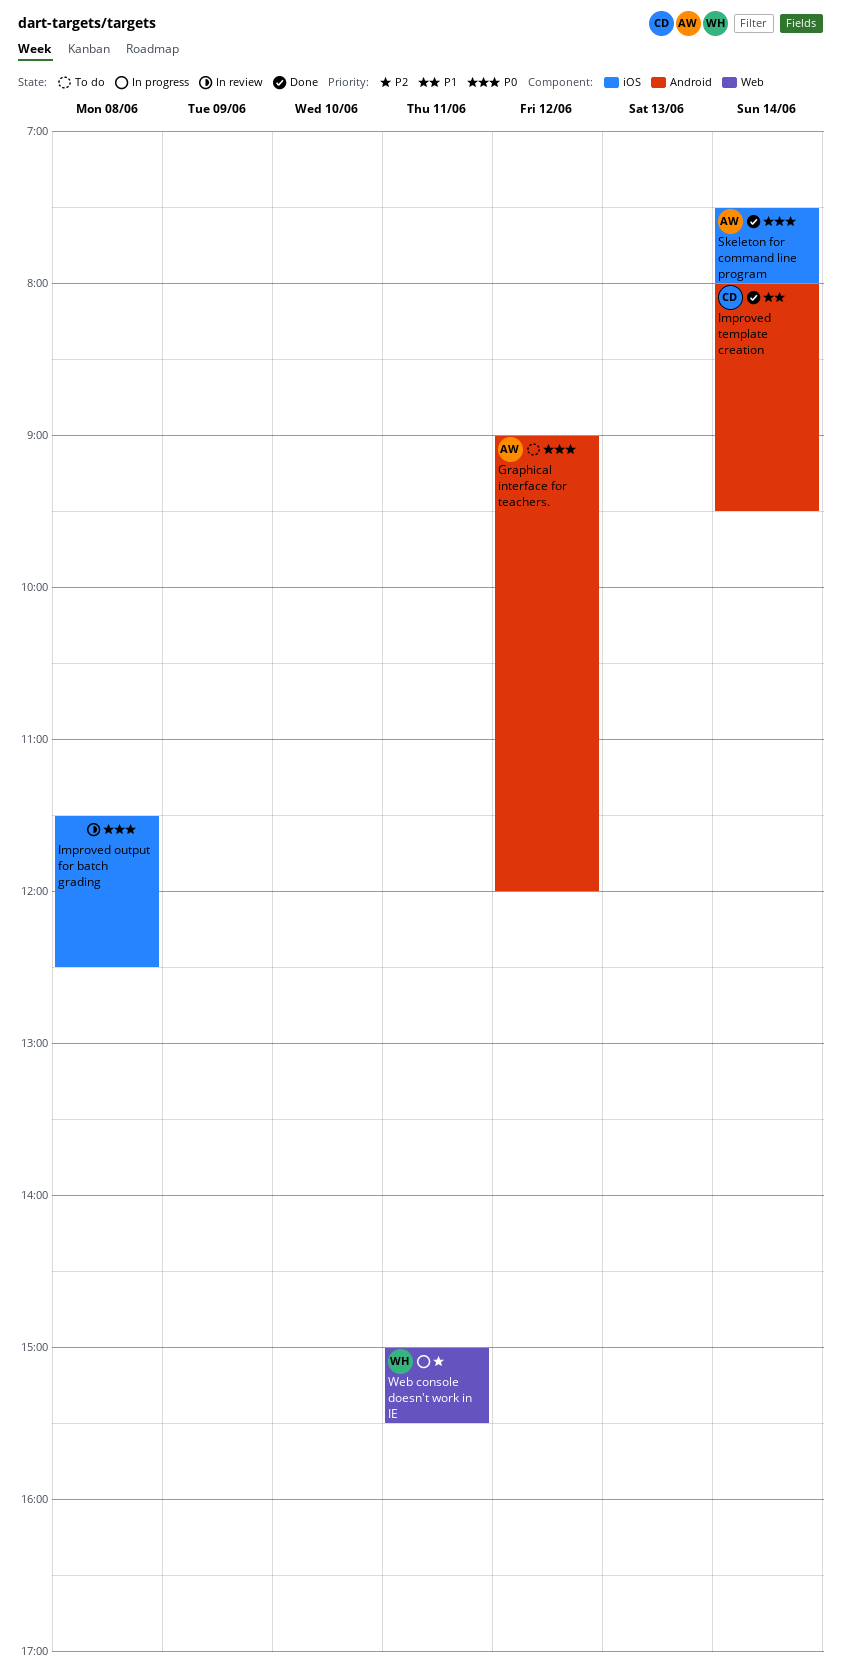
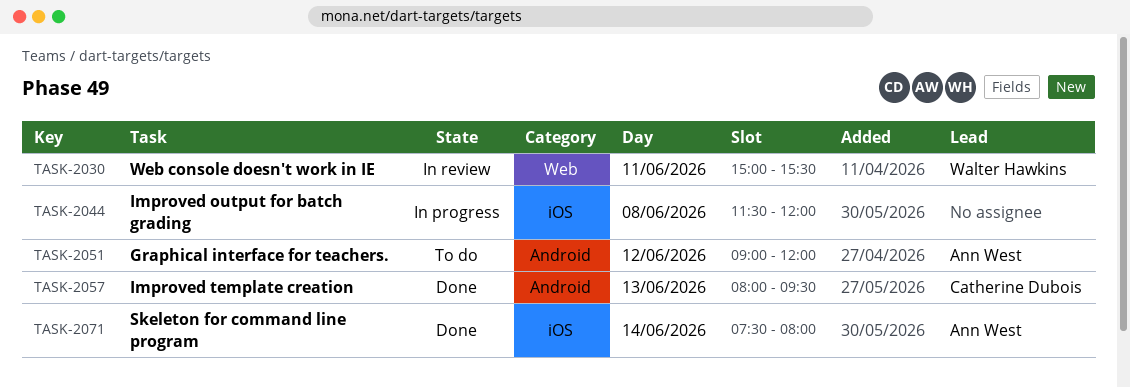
Improved output for batch grading, status: In review -> In progress
Improved output for batch grading, ends: 12:30 -> 12:00
Improved template creation, day: Jun 14 -> Jun 13
Web console doesn't work in IE, status: In progress -> In review

